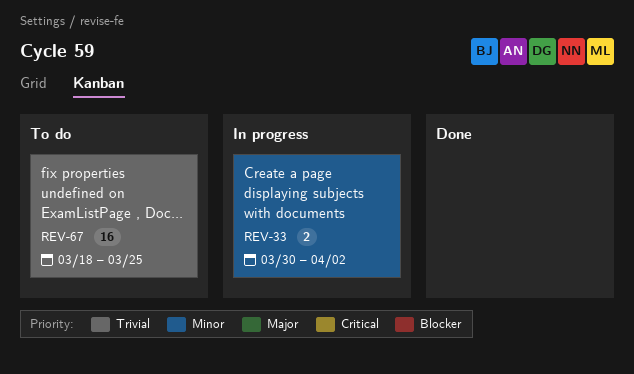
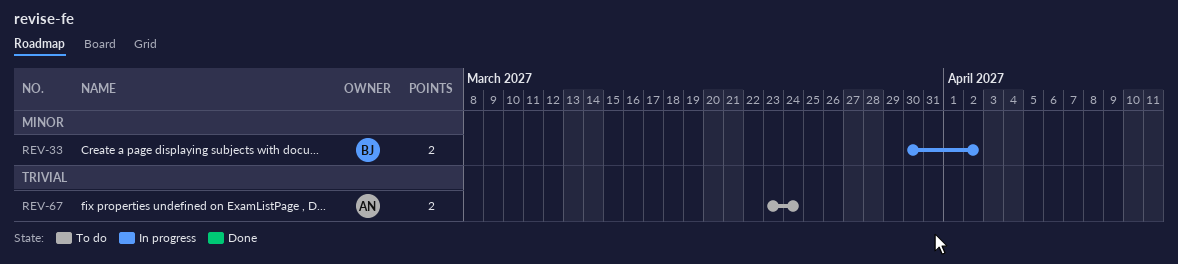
REV-67, estimate: 16 -> 2
REV-67, start: Mar 18 -> Mar 23
REV-67, due: Mar 25 -> Mar 24

